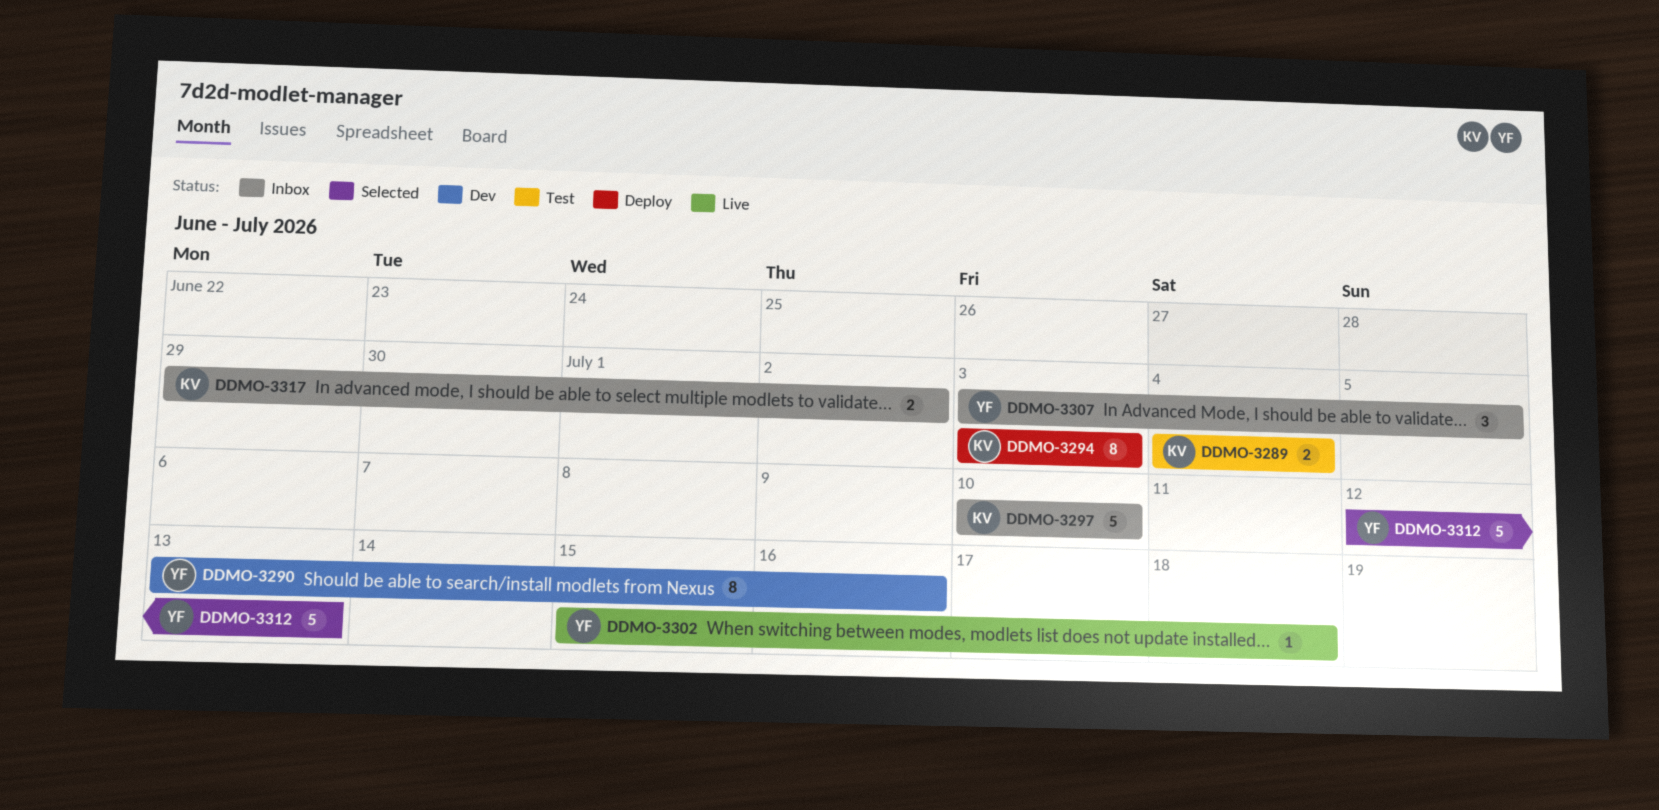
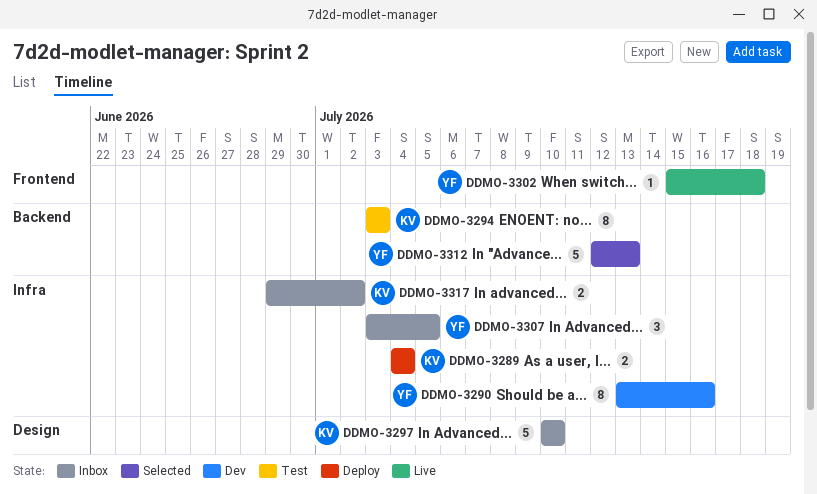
DDMO-3289, status: Test -> Deploy
DDMO-3294, status: Deploy -> Test

